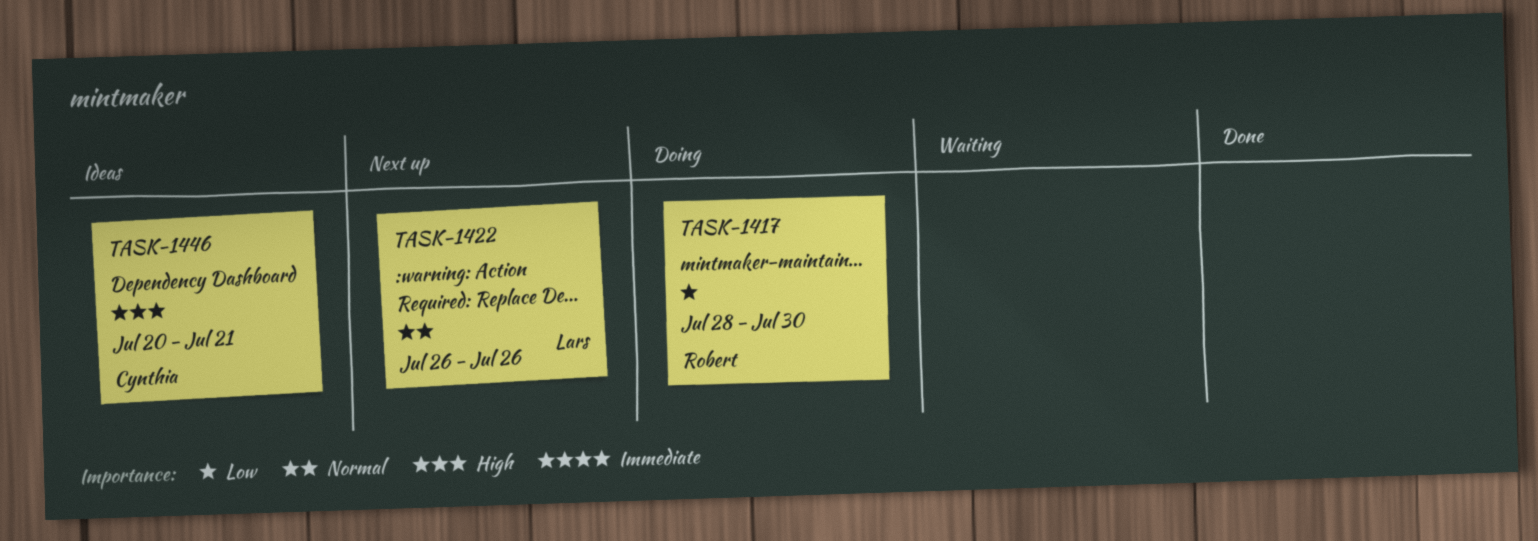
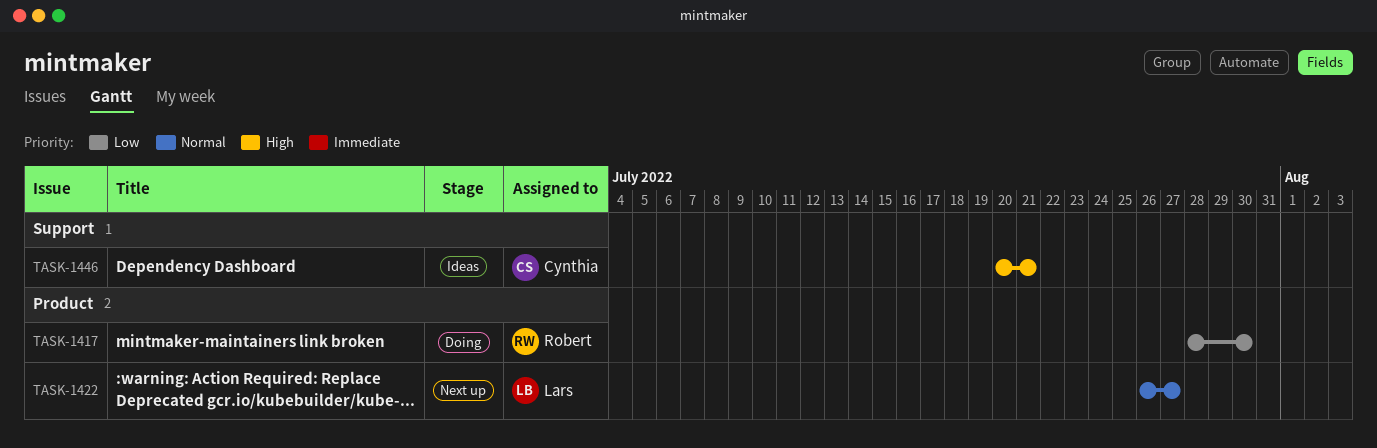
TASK-1422, due: Jul 26 -> Jul 27

